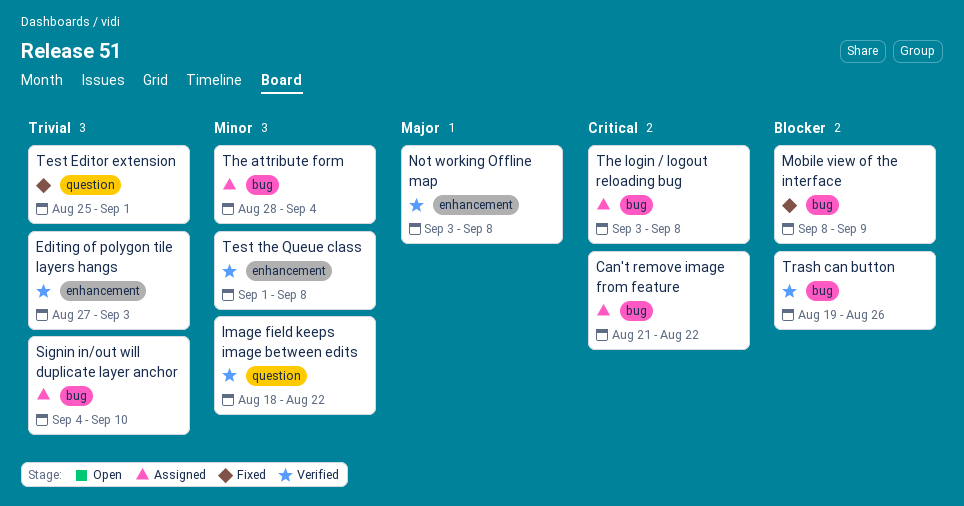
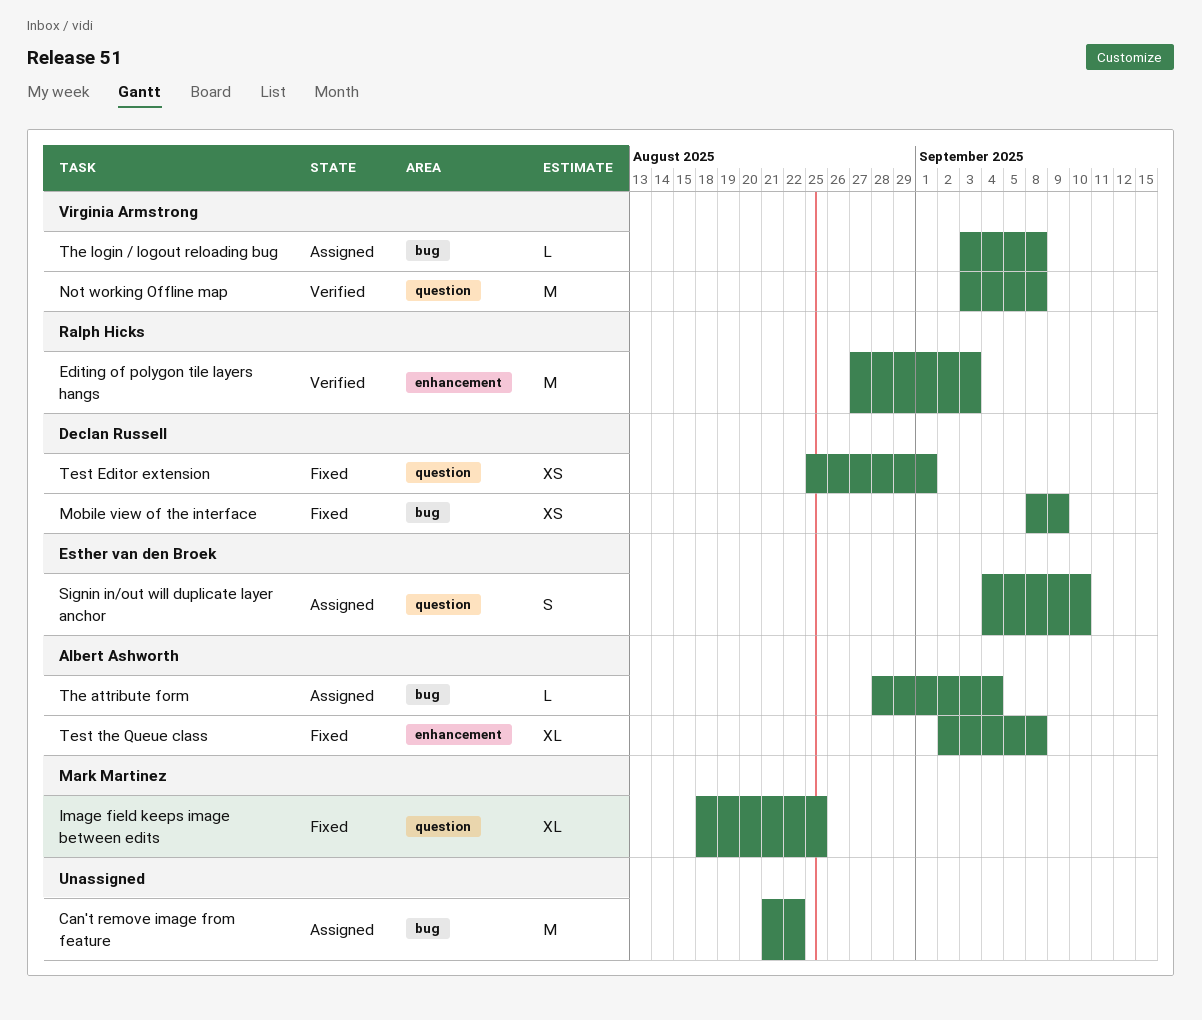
Image field keeps image between edits, status: Verified -> Fixed
Image field keeps image between edits, due: Aug 22 -> Aug 25
Not working Offline map, label: enhancement -> question
Signin in/out will duplicate layer anchor, label: bug -> question
Test the Queue class, status: Verified -> Fixed
Test the Queue class, start: Sep 1 -> Sep 2
Trash can button: present -> none

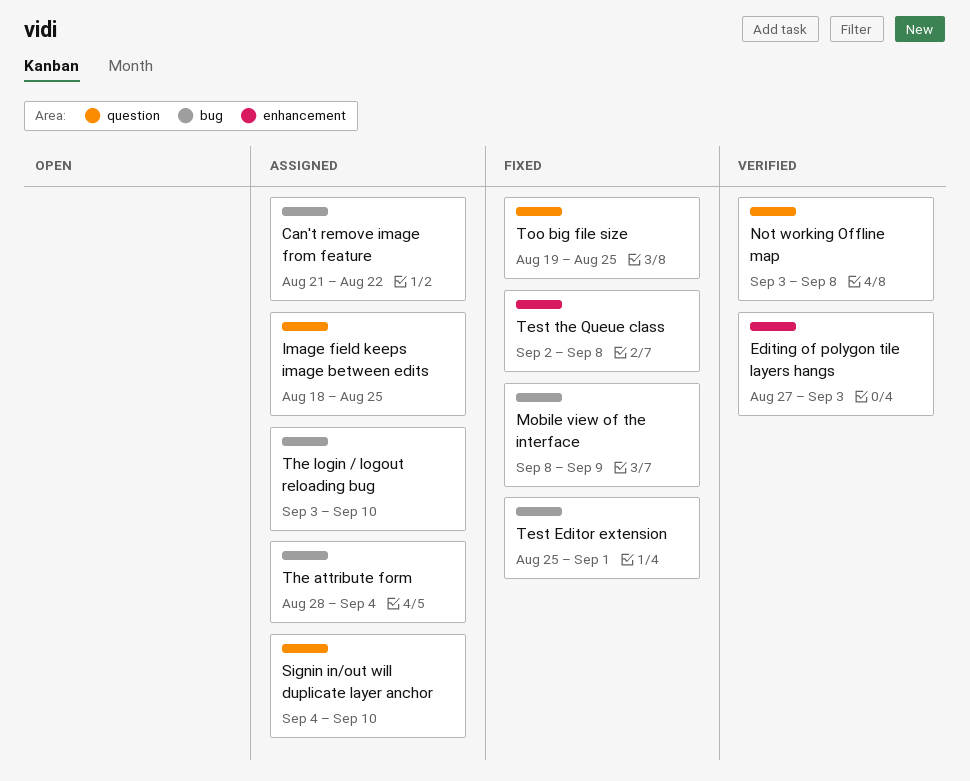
Image field keeps image between edits, status: Fixed -> Assigned
Test Editor extension, label: question -> bug
The login / logout reloading bug, due: Sep 8 -> Sep 10
Too big file size: none -> present

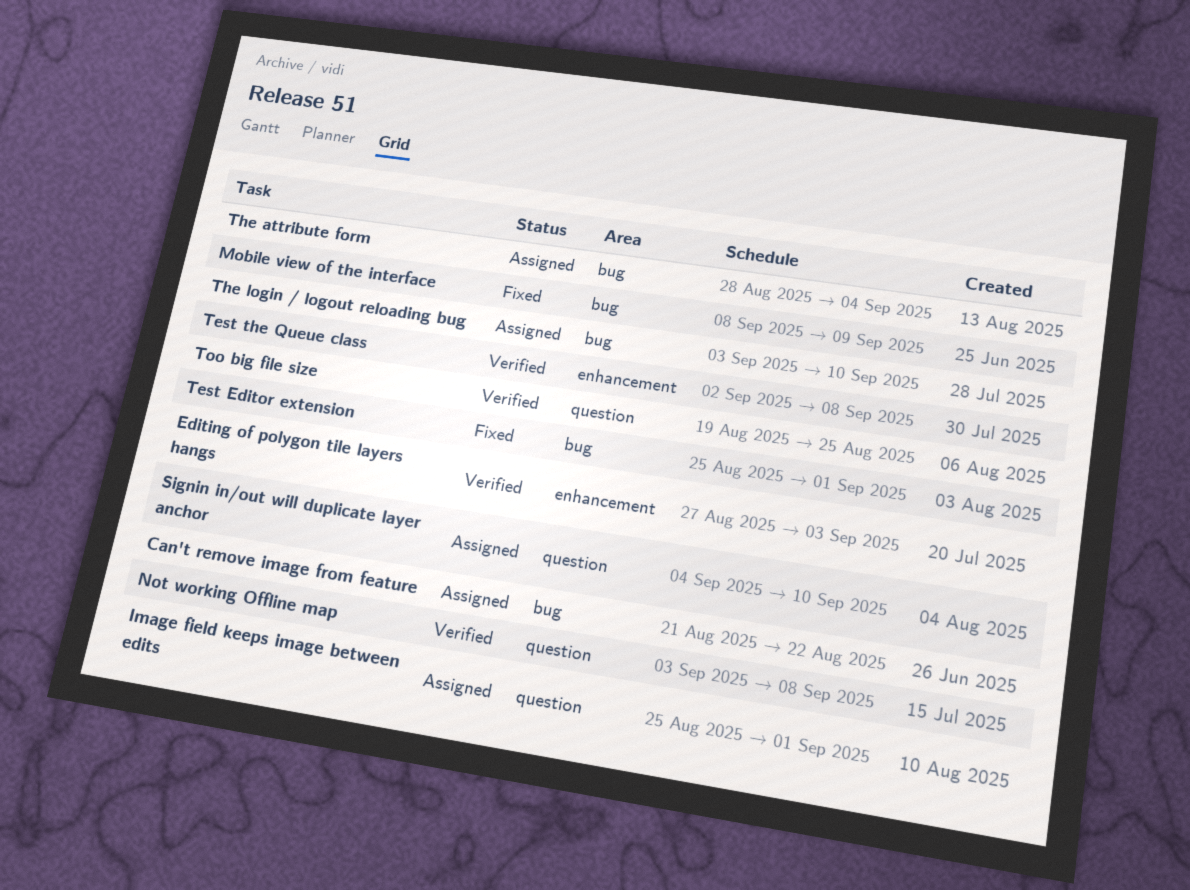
Image field keeps image between edits, start: Aug 18 -> Aug 25
Image field keeps image between edits, due: Aug 25 -> Sep 1
Test the Queue class, status: Fixed -> Verified
Too big file size, status: Fixed -> Verified

